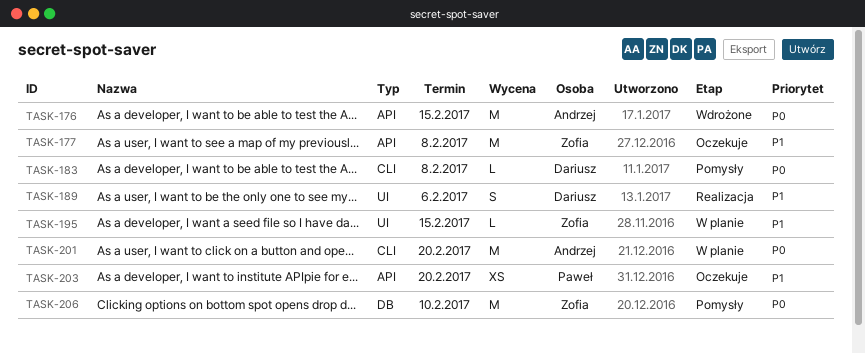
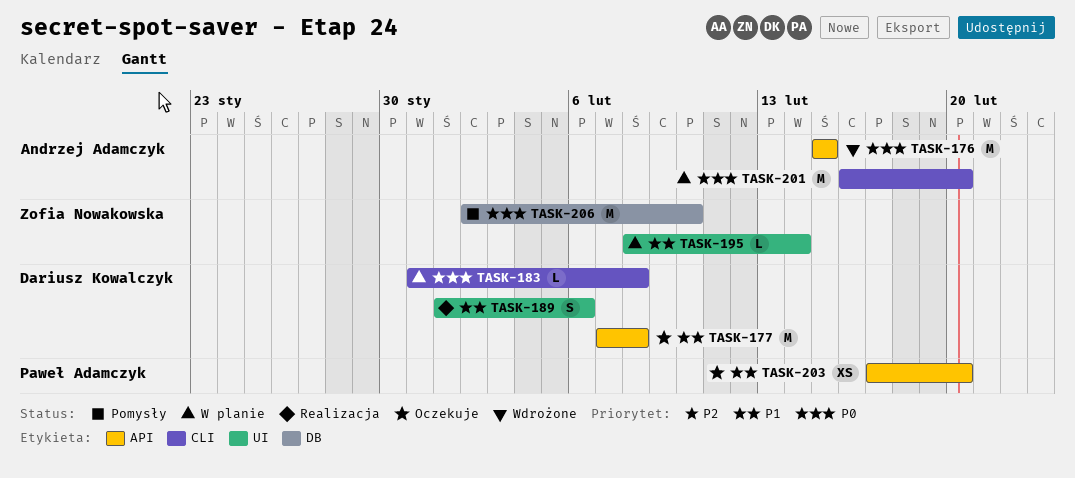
TASK-177, owner: Zofia Nowakowska -> Dariusz Kowalczyk
TASK-183, status: Pomysły -> W planie
TASK-195, due: Feb 15 -> Feb 14

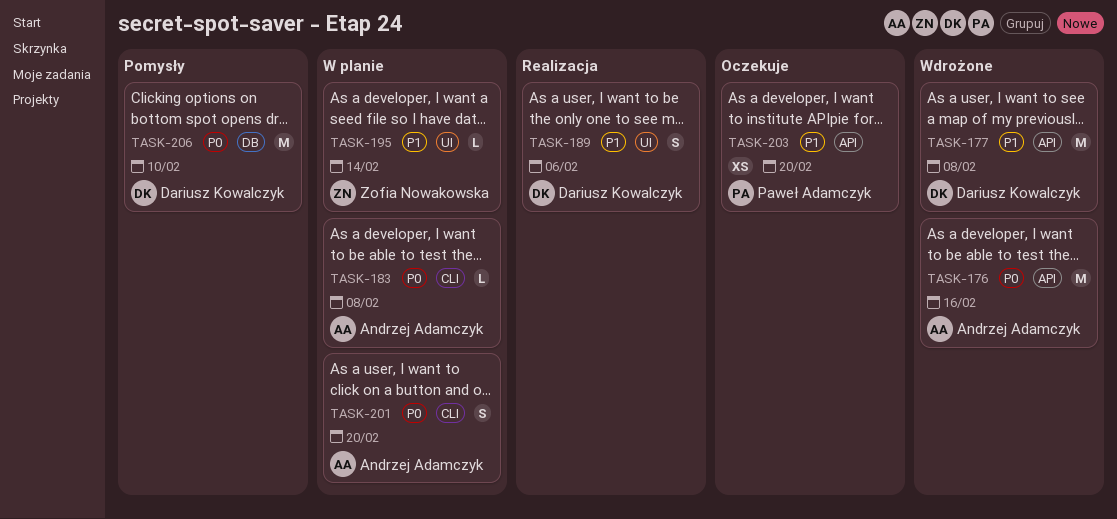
TASK-176, due: Feb 15 -> Feb 16
TASK-177, status: Oczekuje -> Wdrożone
TASK-183, owner: Dariusz Kowalczyk -> Andrzej Adamczyk
TASK-201, estimate: M -> S
TASK-206, owner: Zofia Nowakowska -> Dariusz Kowalczyk

